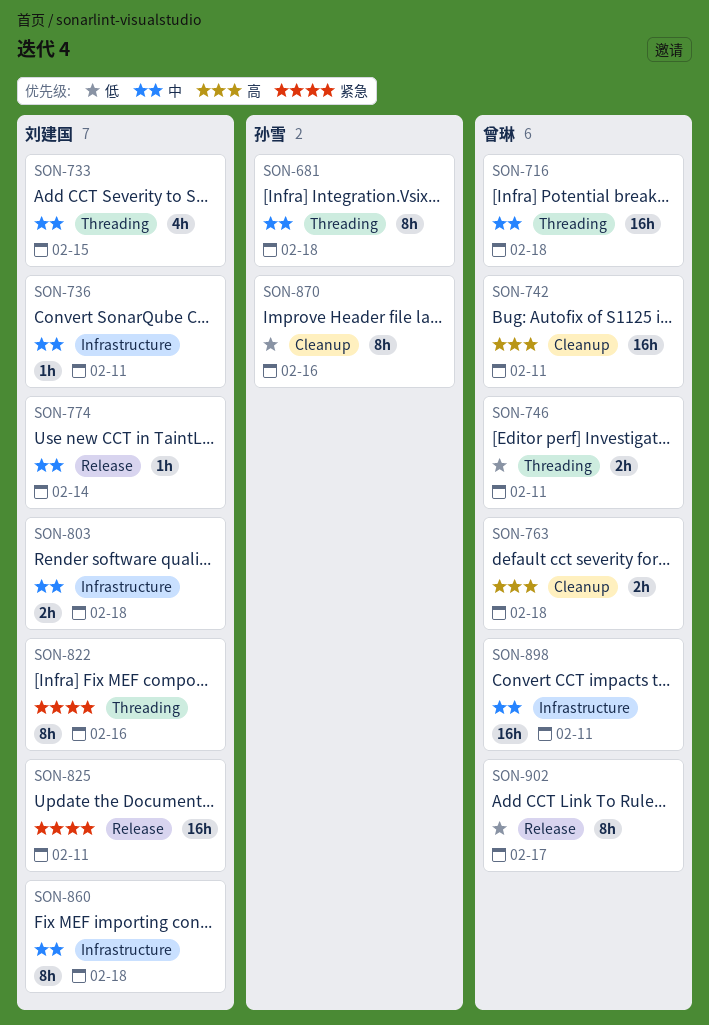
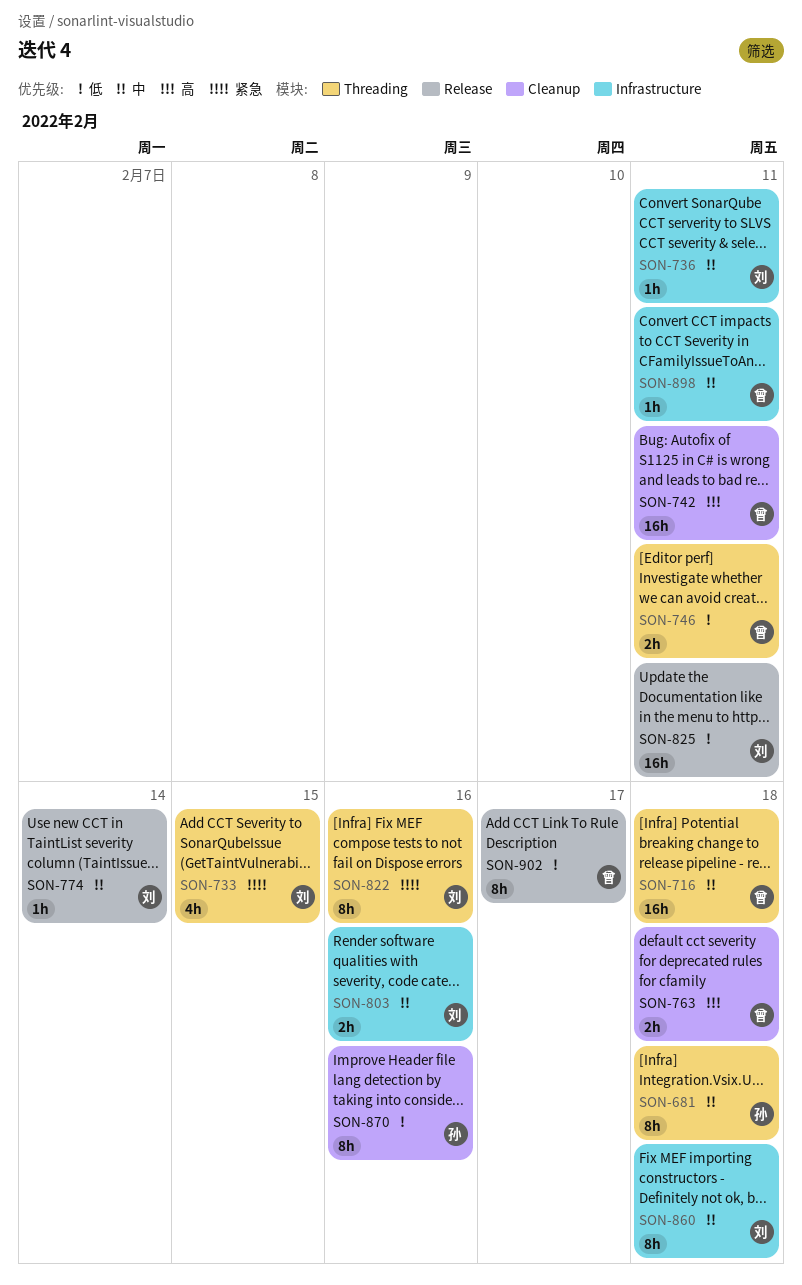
SON-733, priority: 中 -> 紧急
SON-803, due: Feb 18 -> Feb 16
SON-825, priority: 紧急 -> 低
SON-898, estimate: 16h -> 1h

